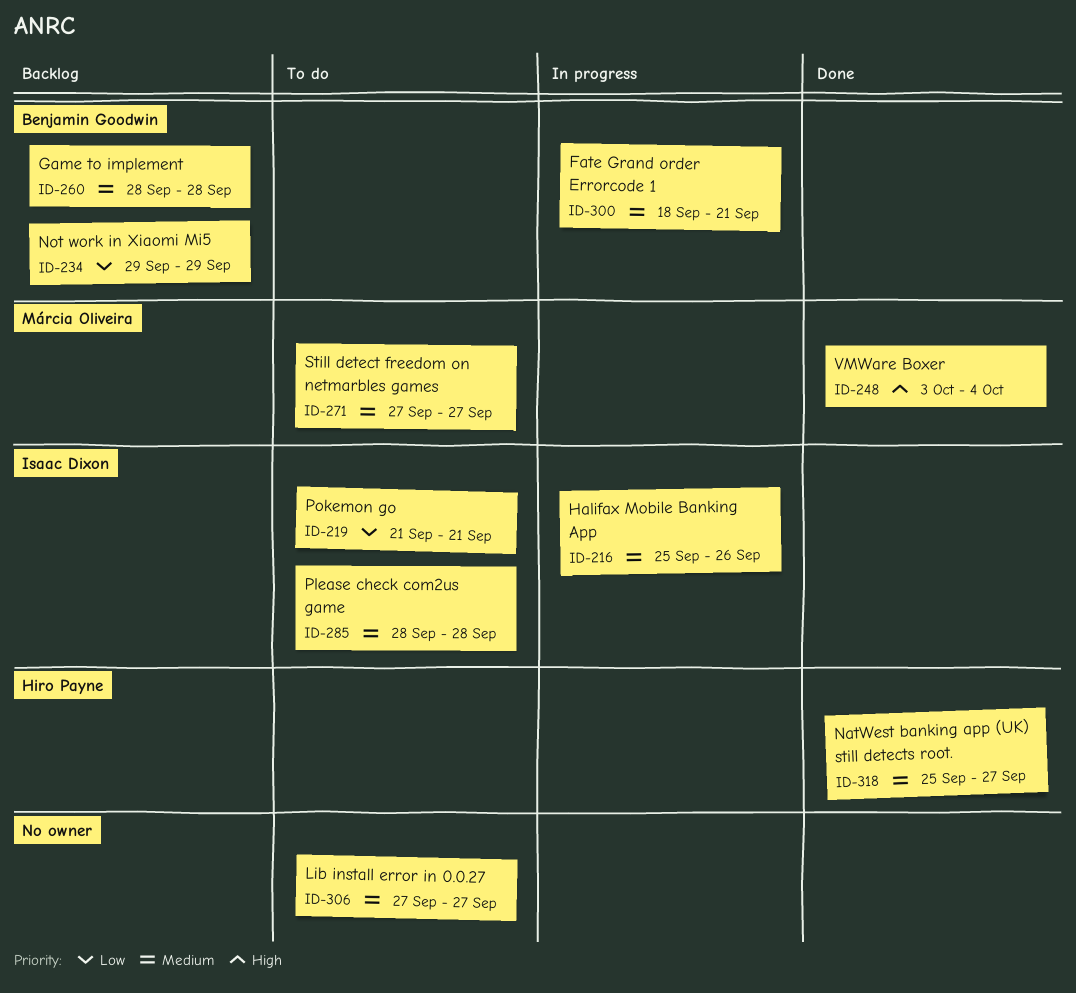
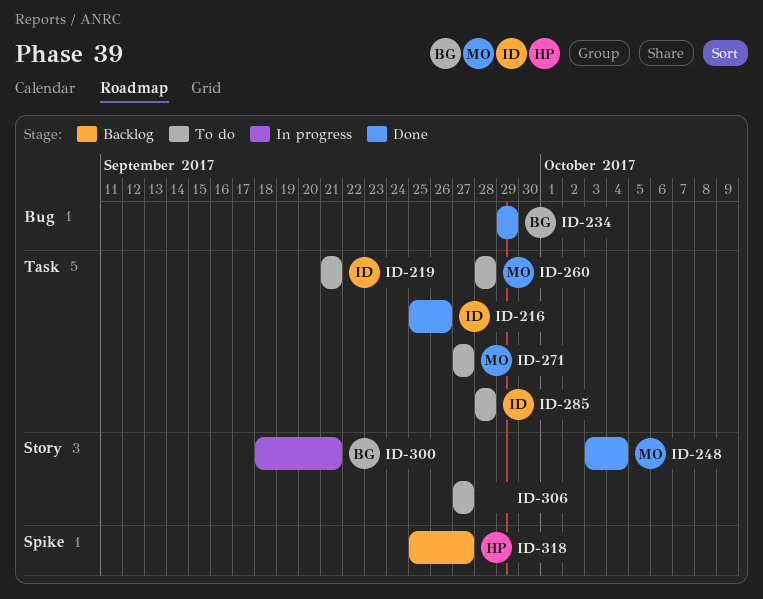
ID-216, status: In progress -> Done
ID-234, status: Backlog -> Done
ID-260, status: Backlog -> To do
ID-260, owner: Benjamin Goodwin -> Márcia Oliveira
ID-318, status: Done -> Backlog

